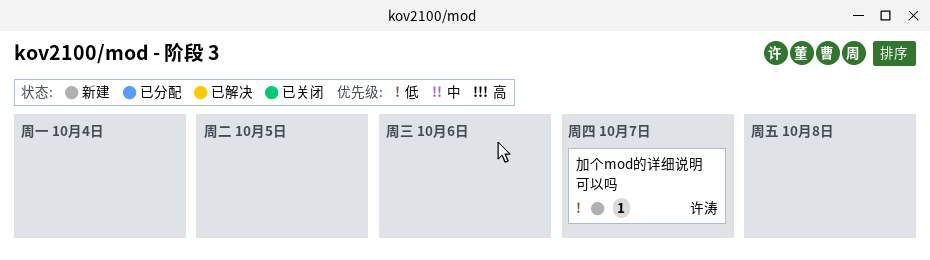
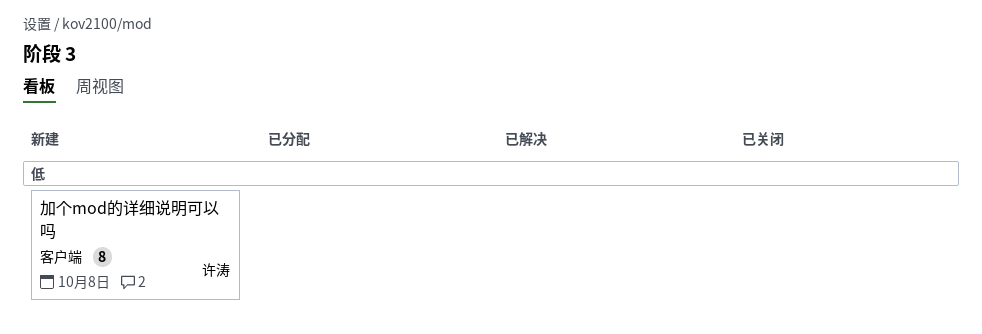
加个mod的详细说明可以吗, estimate: 1 -> 8
加个mod的详细说明可以吗, due: Oct 7 -> Oct 8

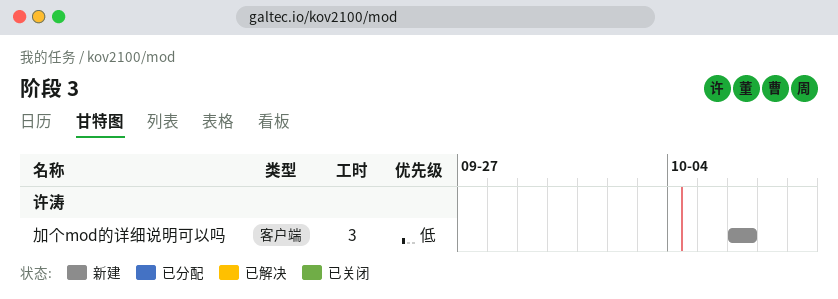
加个mod的详细说明可以吗, estimate: 8 -> 3
加个mod的详细说明可以吗, due: Oct 8 -> Oct 6

